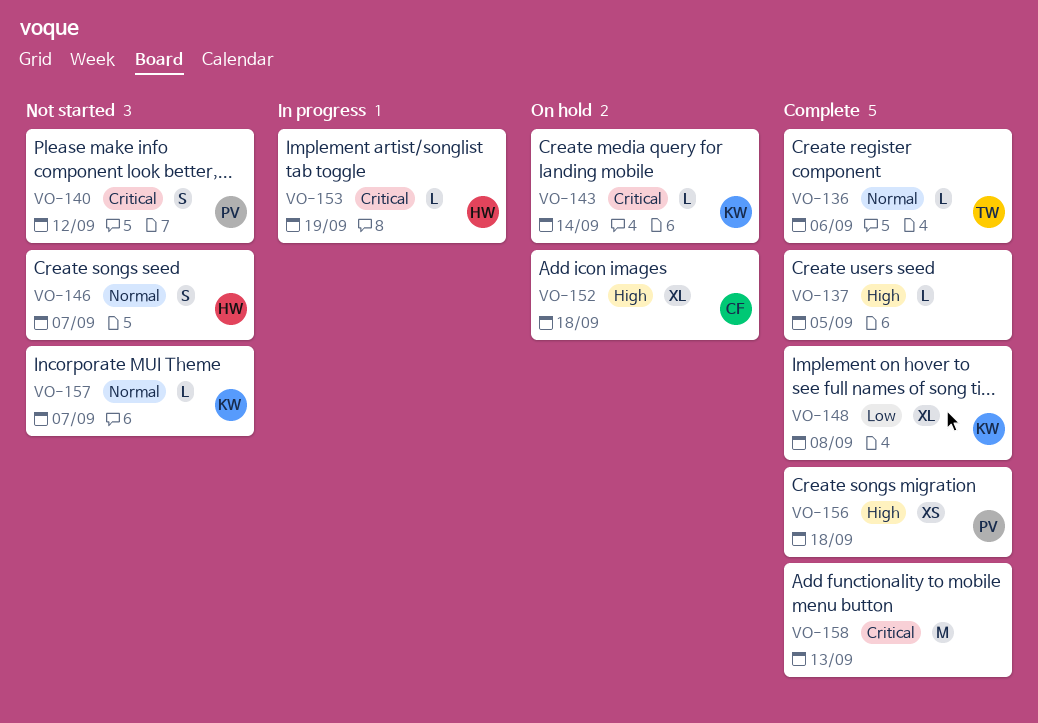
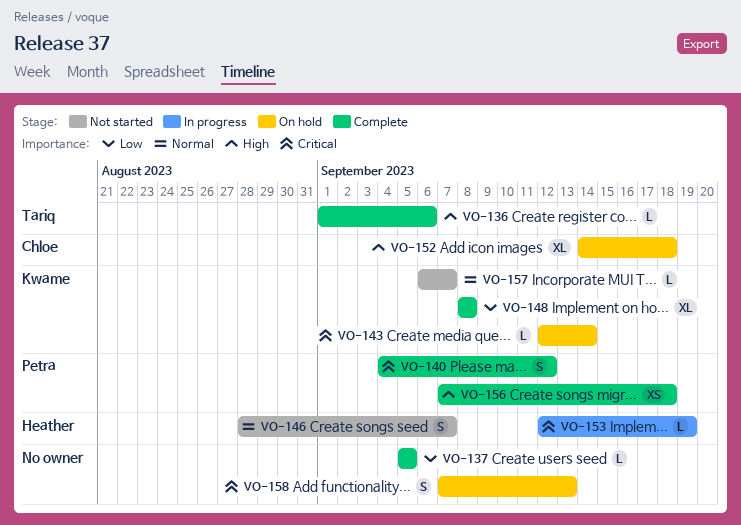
VO-136, priority: Normal -> High
VO-137, priority: High -> Low
VO-140, status: Not started -> Complete
VO-158, status: Complete -> On hold
VO-158, estimate: M -> S

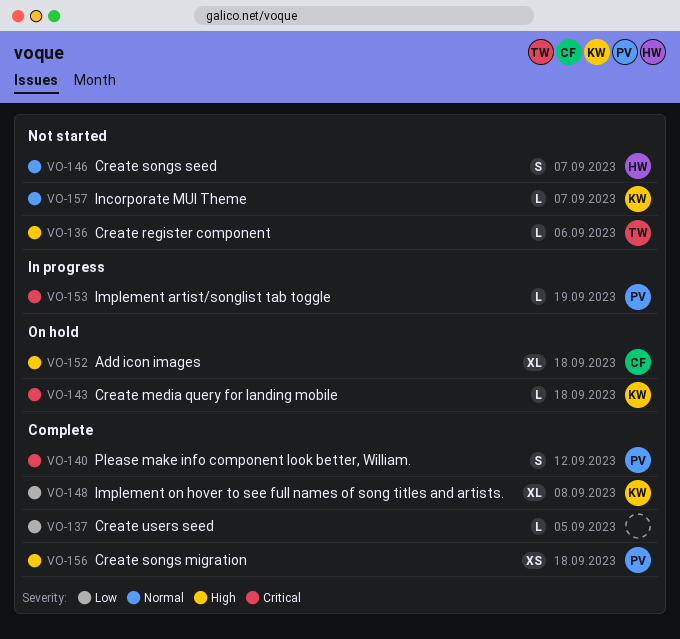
VO-136, status: Complete -> Not started
VO-143, due: Sep 14 -> Sep 18
VO-153, owner: Heather -> Petra
VO-158: present -> none

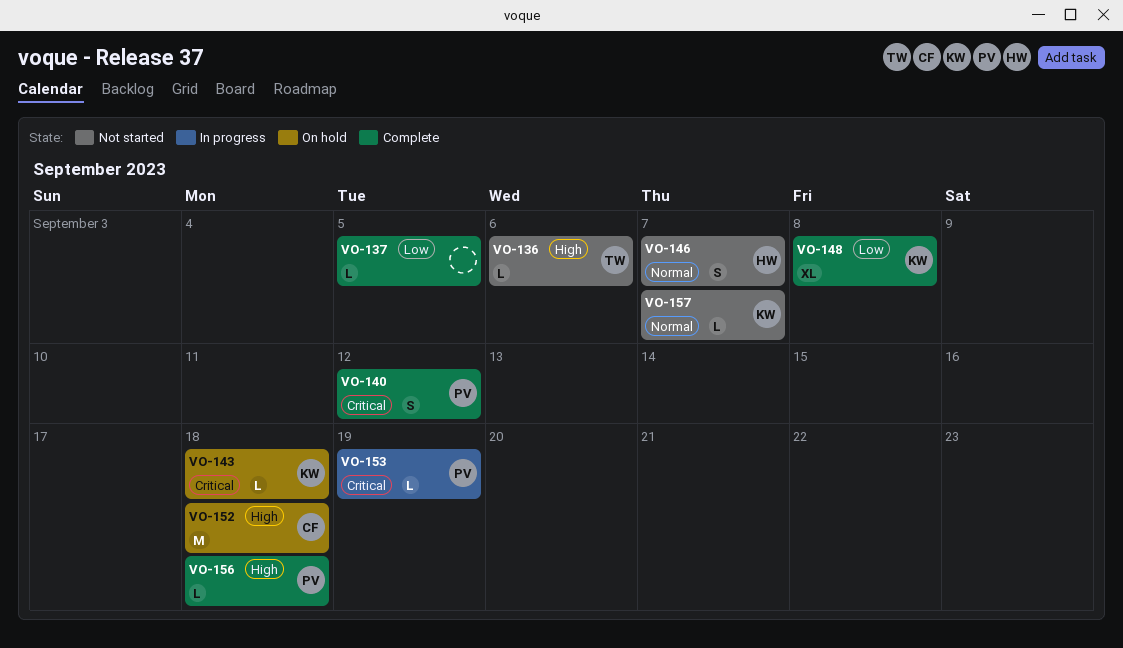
VO-152, estimate: XL -> M
VO-156, estimate: XS -> L

